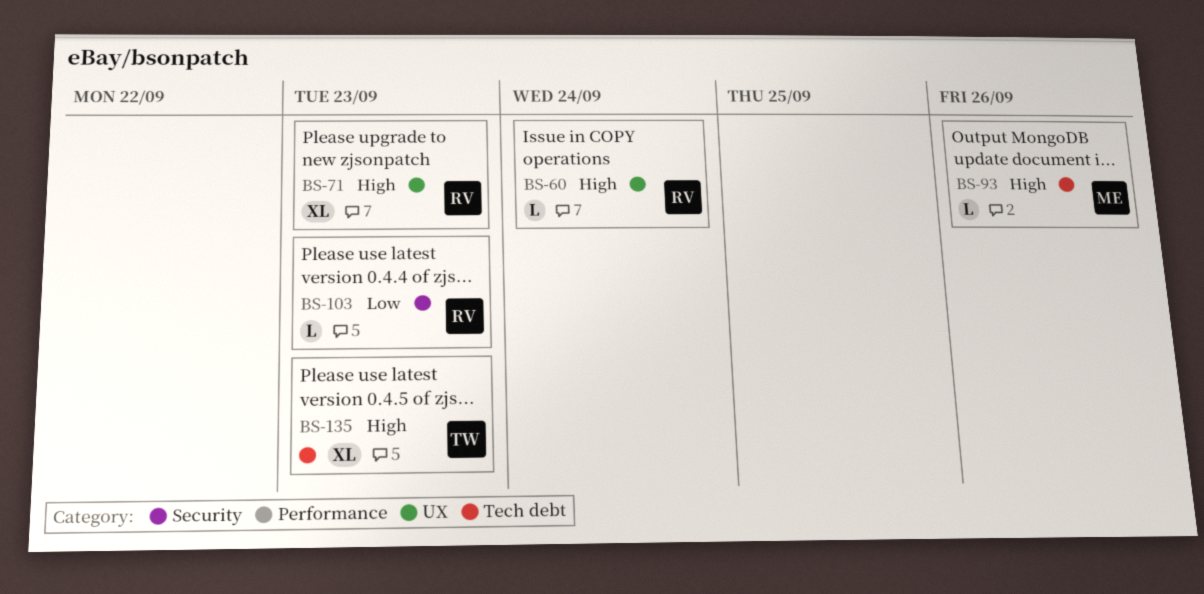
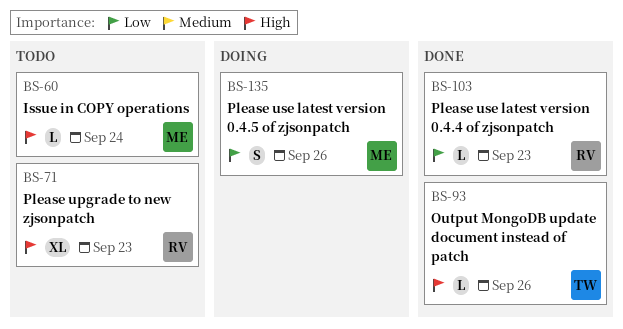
BS-60, owner: RV -> ME
BS-93, owner: ME -> TW
BS-135, owner: TW -> ME
BS-135, priority: High -> Low
BS-135, estimate: XL -> S
BS-135, due: Sep 23 -> Sep 26

